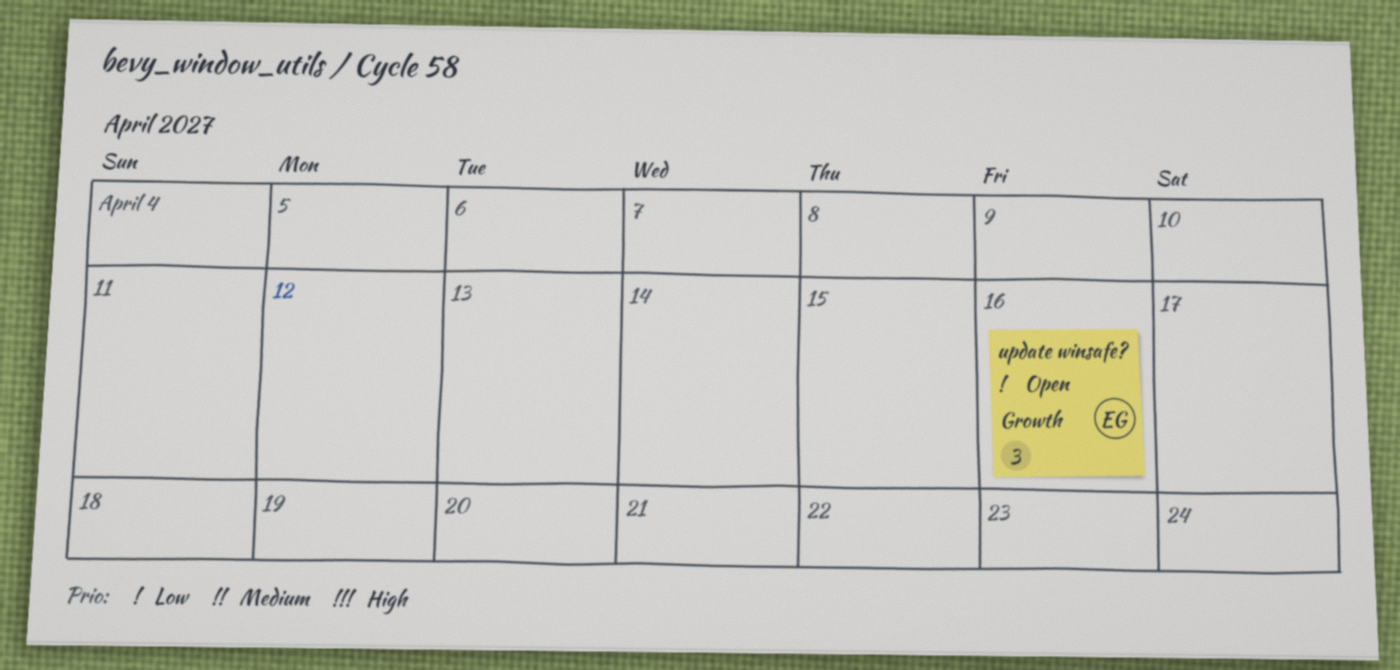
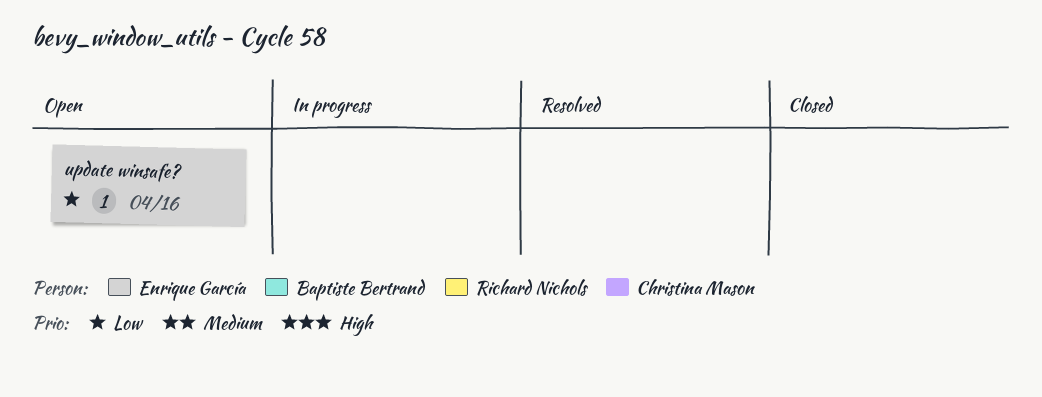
update winsafe?, estimate: 3 -> 1

